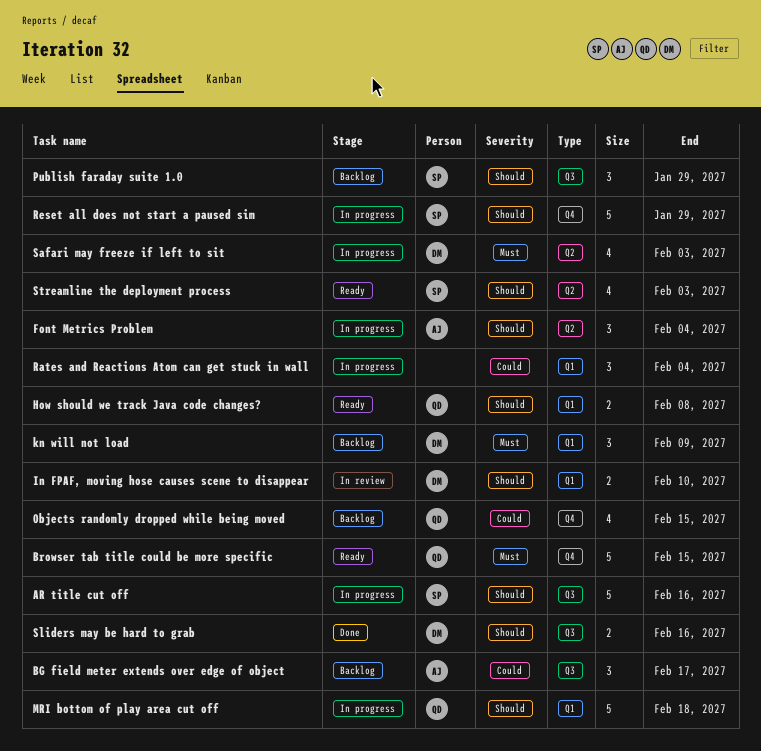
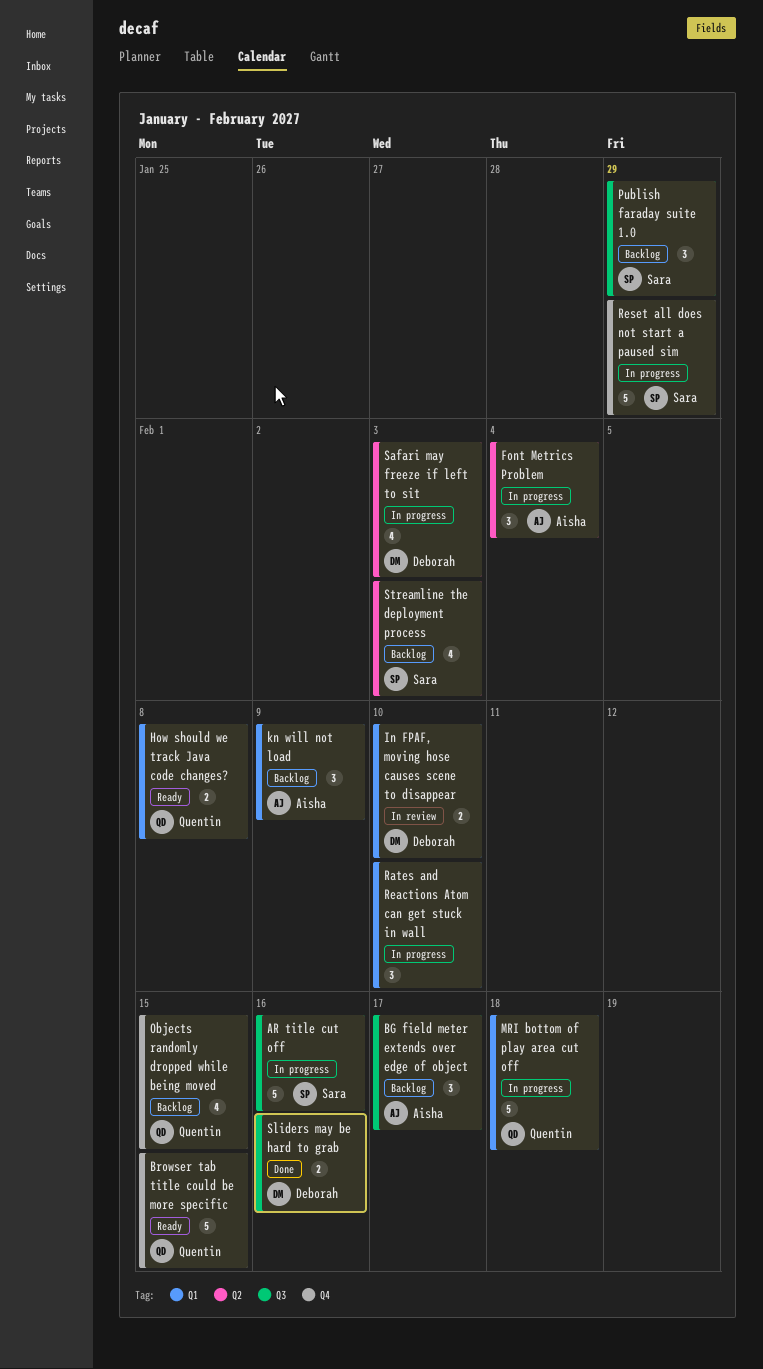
kn will not load, owner: Deborah -> Aisha
Rates and Reactions Atom can get stuck in wall, due: Feb 4 -> Feb 10
Streamline the deployment process, status: Ready -> Backlog

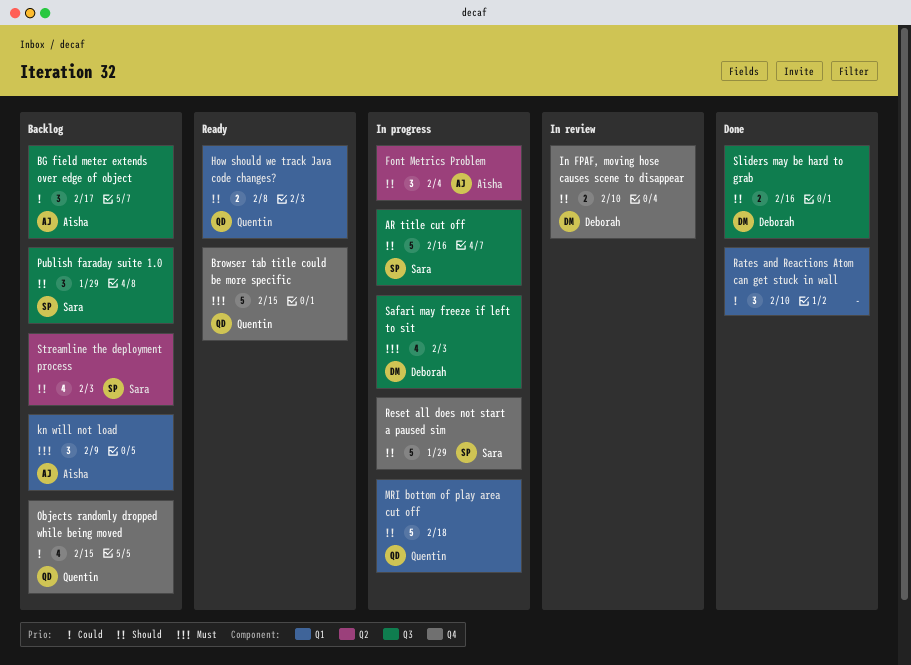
In FPAF, moving hose causes scene to disappear, label: Q1 -> Q4
Rates and Reactions Atom can get stuck in wall, status: In progress -> Done
Safari may freeze if left to sit, label: Q2 -> Q3

